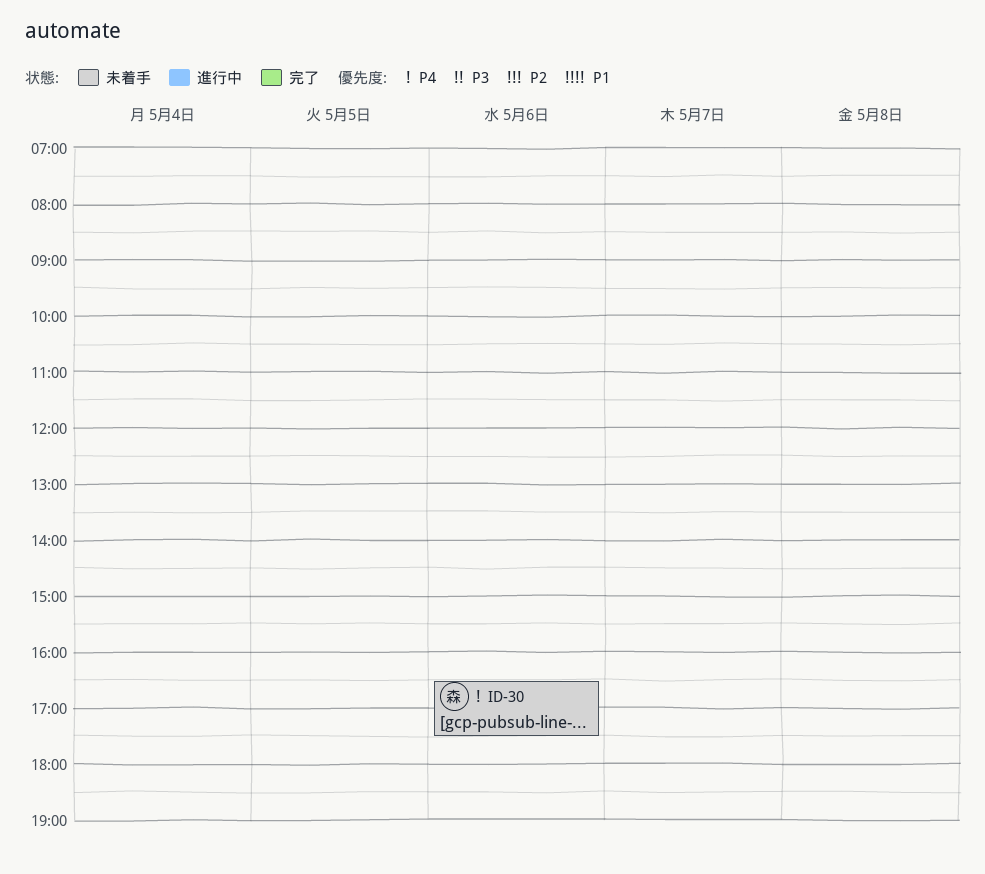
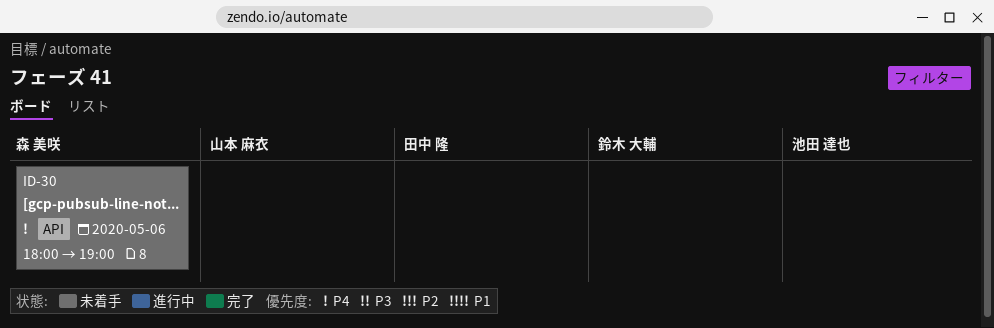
ID-30, begins: 16:30 -> 18:00
ID-30, ends: 17:30 -> 19:00

